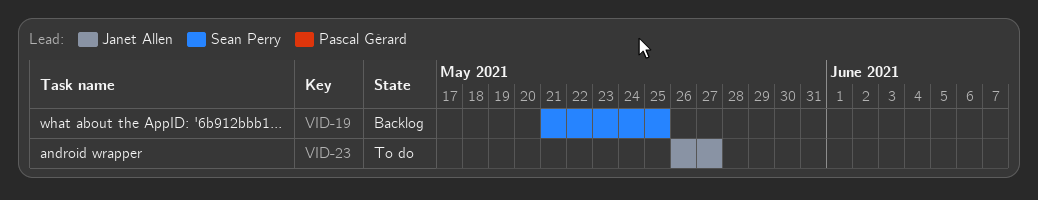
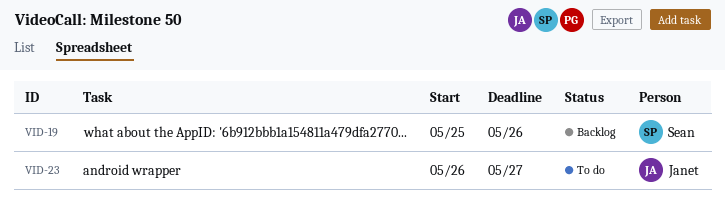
VID-19, start: May 21 -> May 25
VID-19, due: May 25 -> May 26

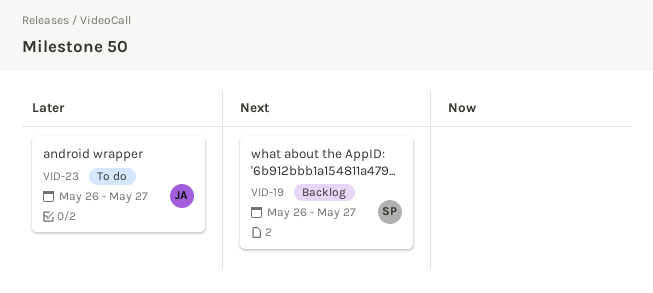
VID-19, start: May 25 -> May 26
VID-19, due: May 26 -> May 27

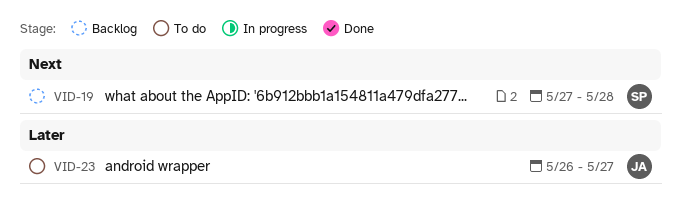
VID-19, start: May 26 -> May 27
VID-19, due: May 27 -> May 28

